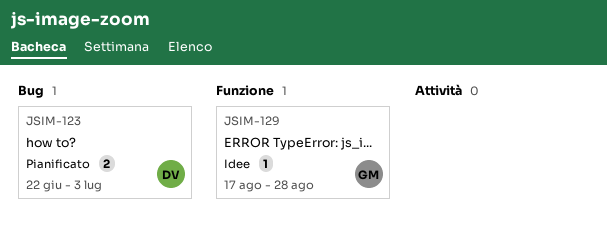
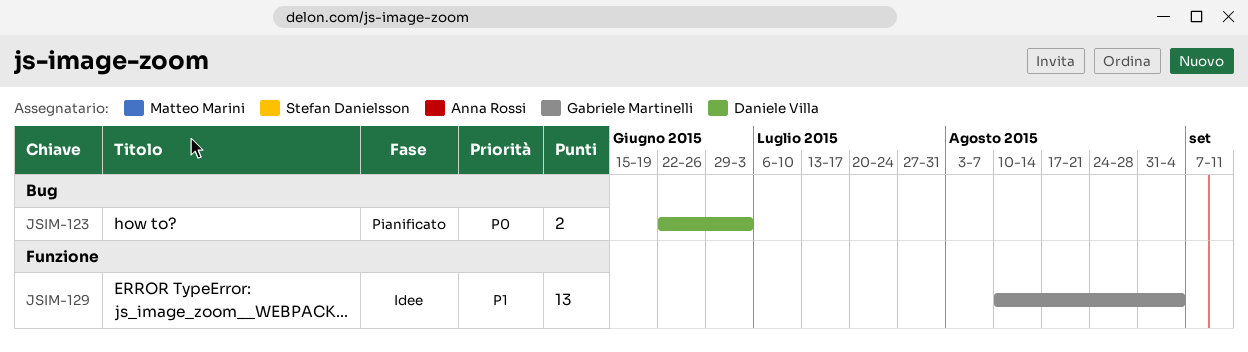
JSIM-129, estimate: 1 -> 13
JSIM-129, start: Aug 17 -> Aug 10
JSIM-129, due: Aug 28 -> Sep 4

